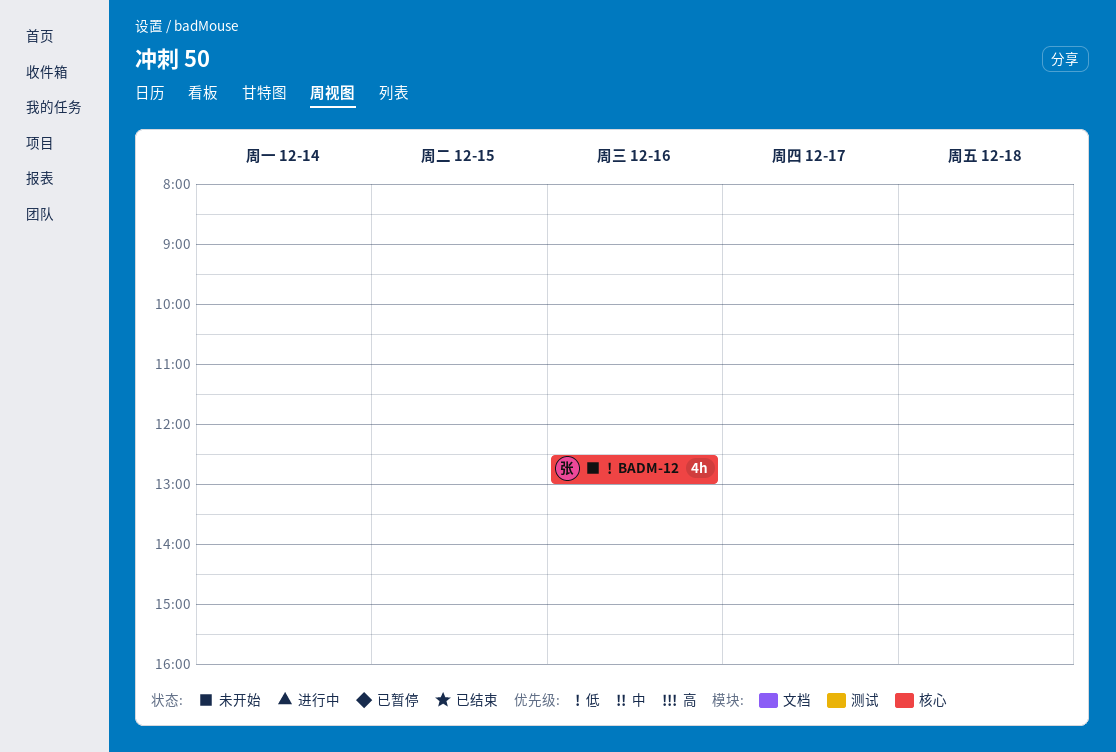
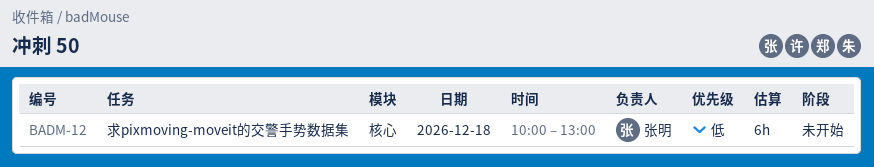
BADM-12, estimate: 4h -> 6h
BADM-12, day: Dec 16 -> Dec 18
BADM-12, begins: 12:30 -> 10:00

